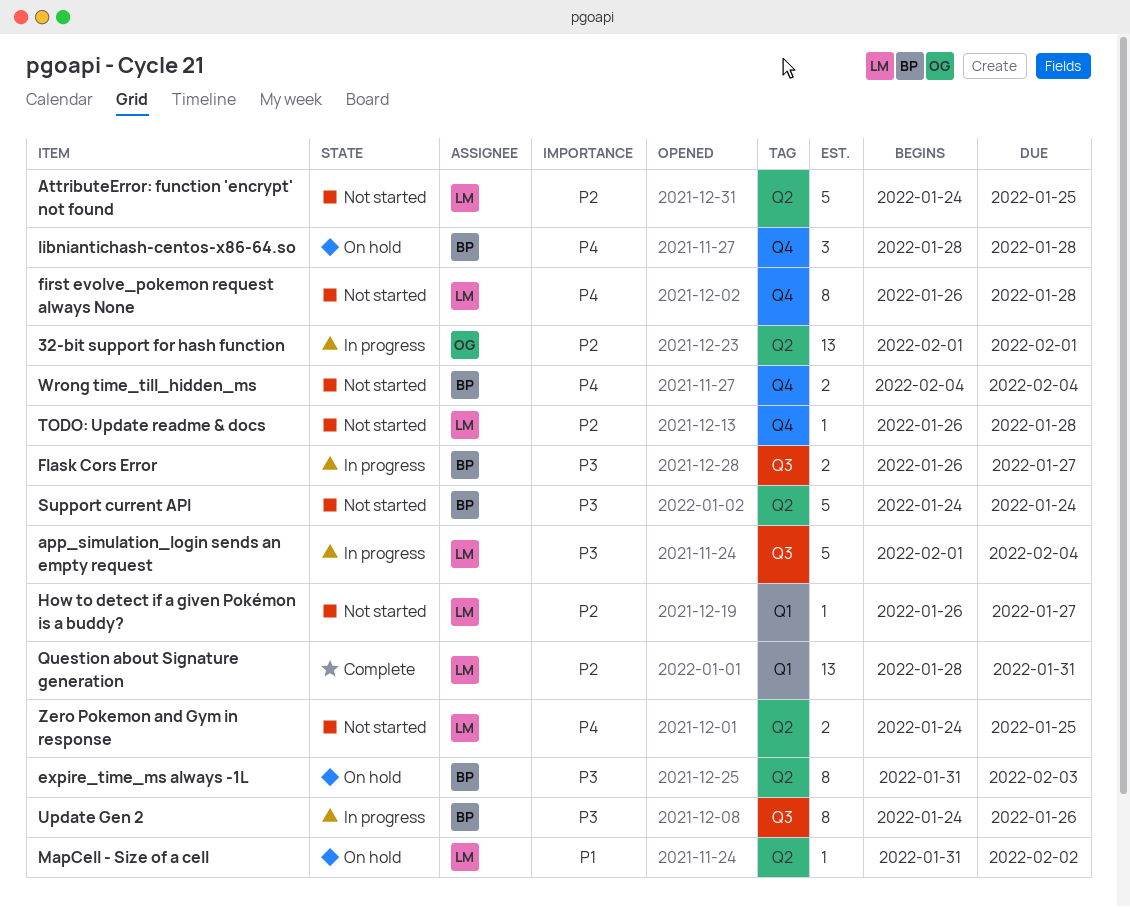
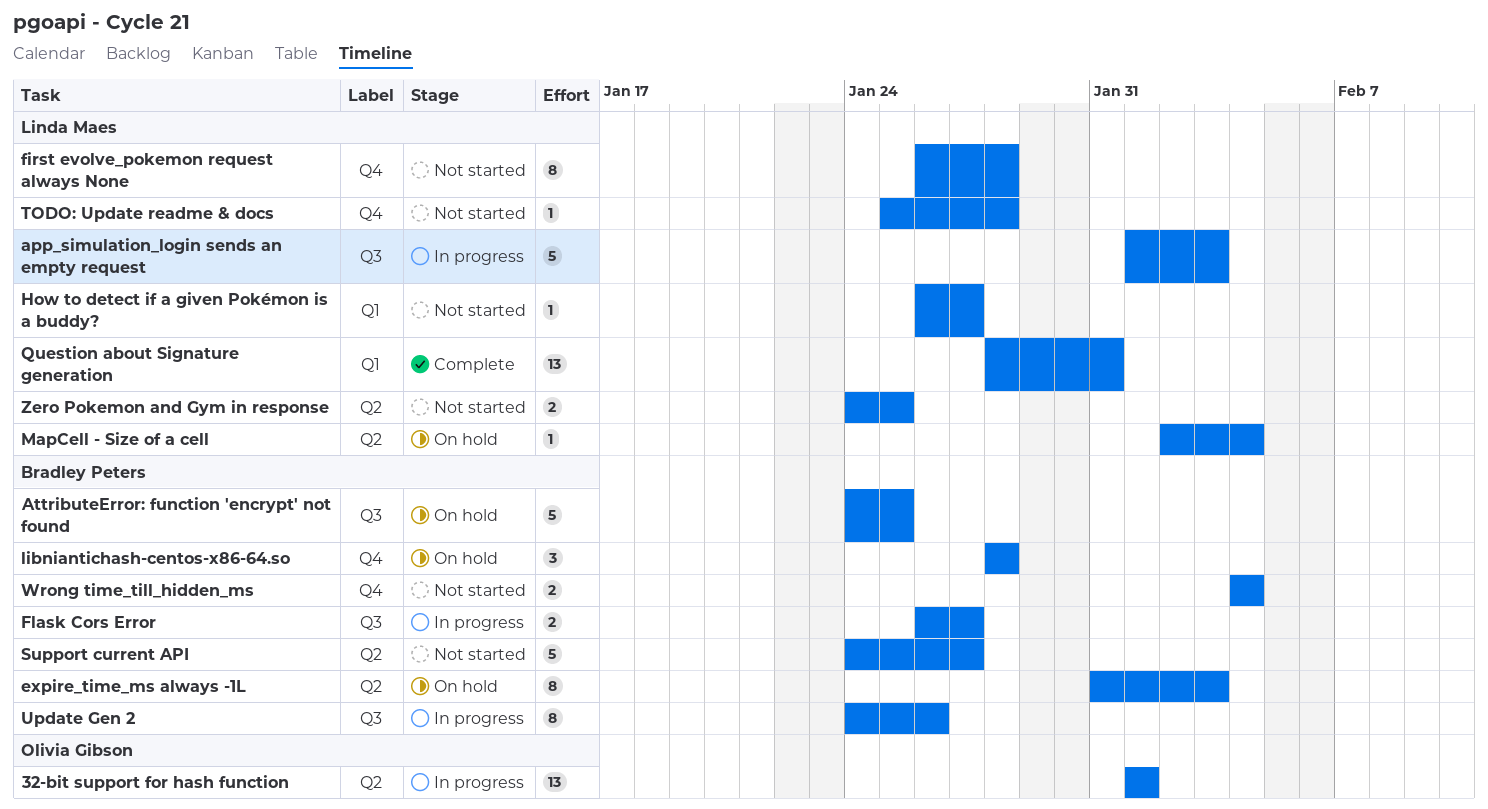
app_simulation_login sends an empty request, due: Feb 4 -> Feb 3
AttributeError: function 'encrypt' not found, status: Not started -> On hold
AttributeError: function 'encrypt' not found, owner: Linda Maes -> Bradley Peters
AttributeError: function 'encrypt' not found, label: Q2 -> Q3
MapCell - Size of a cell, start: Jan 31 -> Feb 2
MapCell - Size of a cell, due: Feb 2 -> Feb 4
Support current API, due: Jan 24 -> Jan 27
TODO: Update readme & docs, start: Jan 26 -> Jan 25

